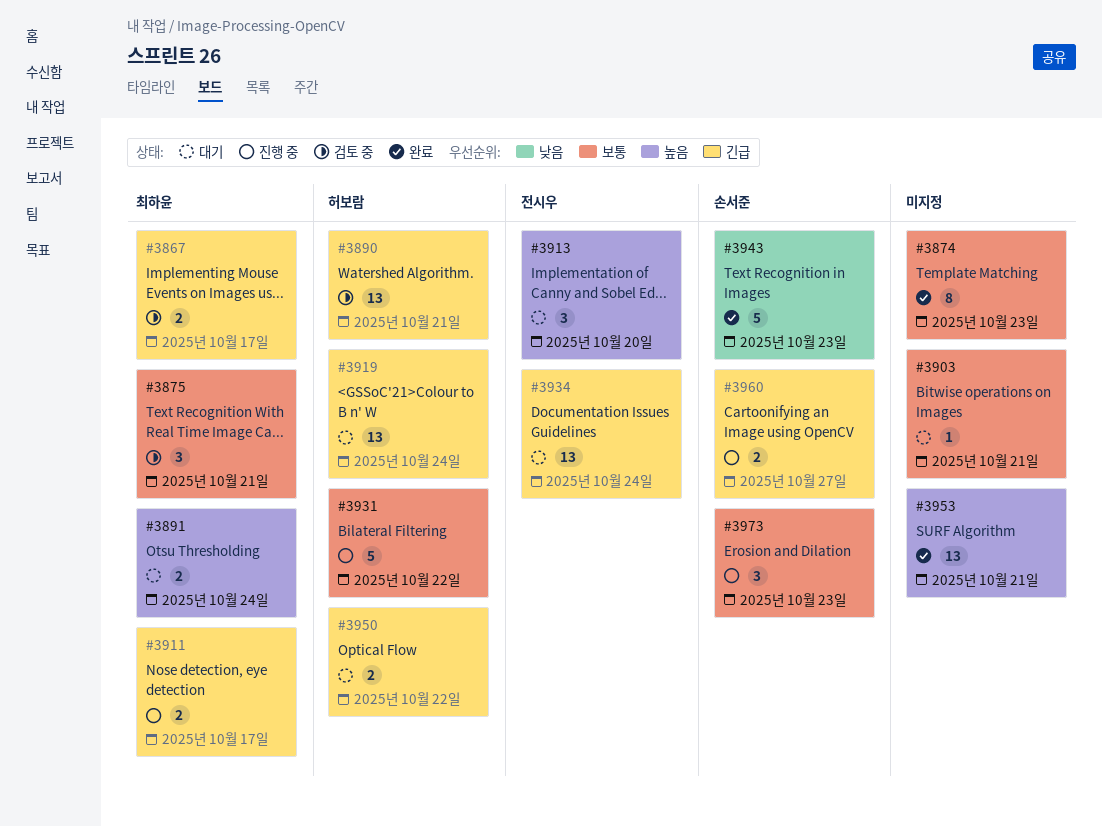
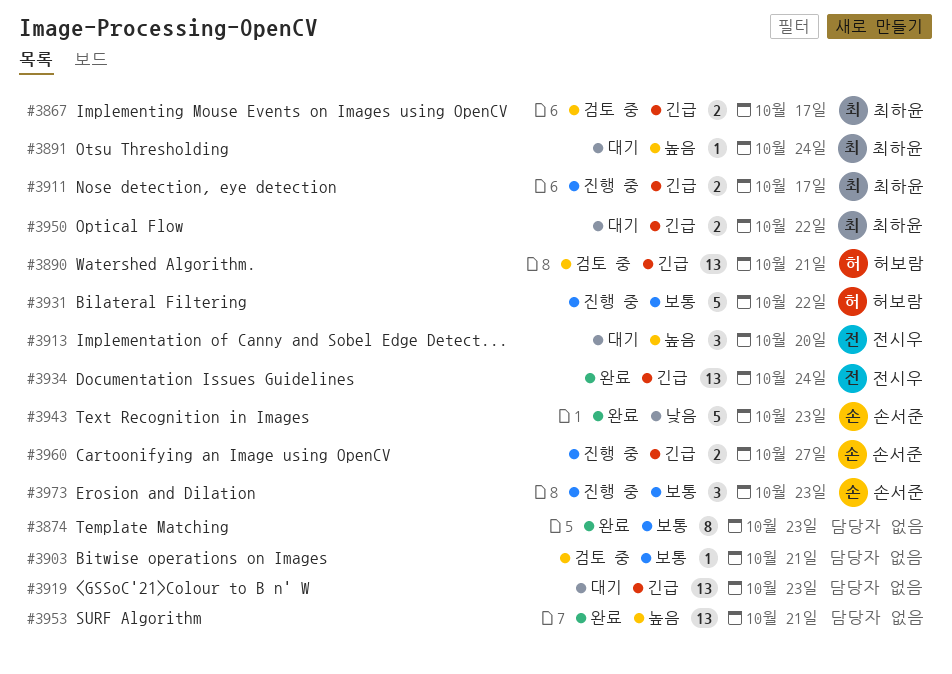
#3875: present -> none
#3891, estimate: 2 -> 1
#3903, status: 대기 -> 검토 중
#3919, owner: 허보람 -> none
#3919, due: Oct 24 -> Oct 23
#3934, status: 대기 -> 완료
#3950, owner: 허보람 -> 최하윤

